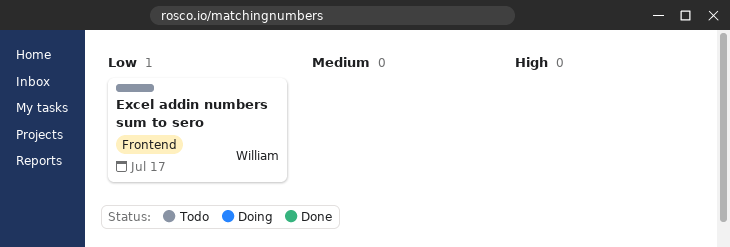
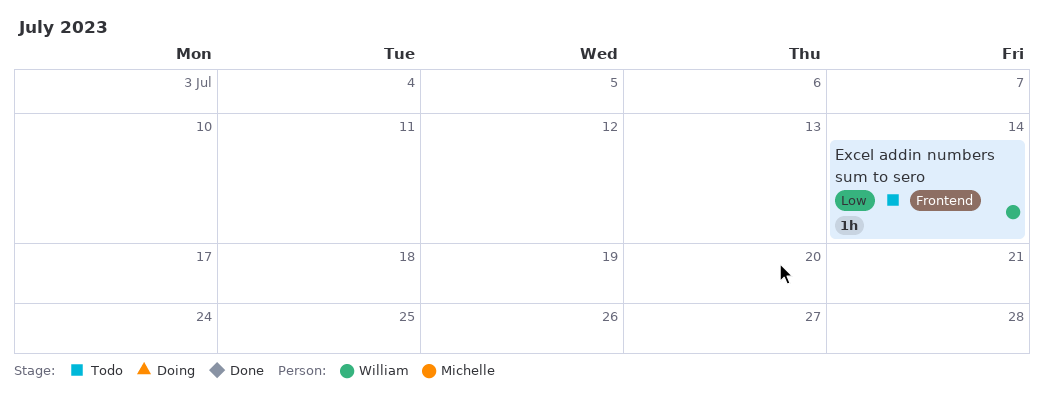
Excel addin numbers sum to sero, due: Jul 17 -> Jul 14

